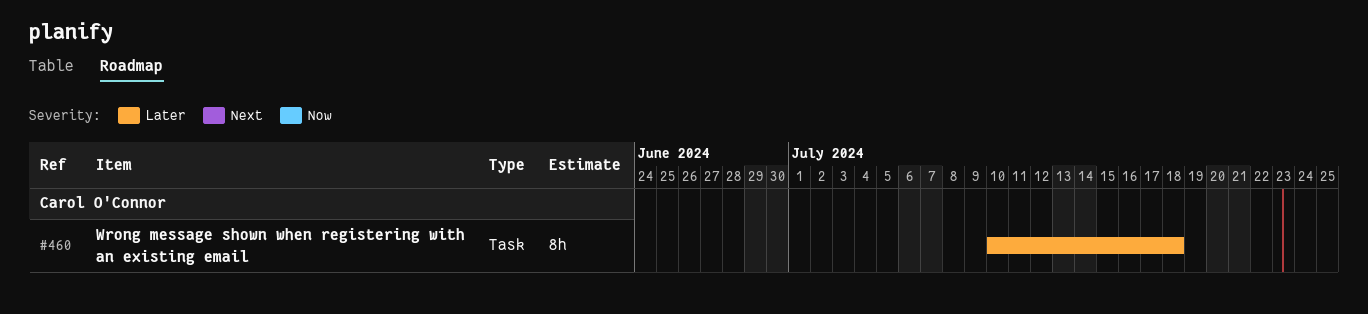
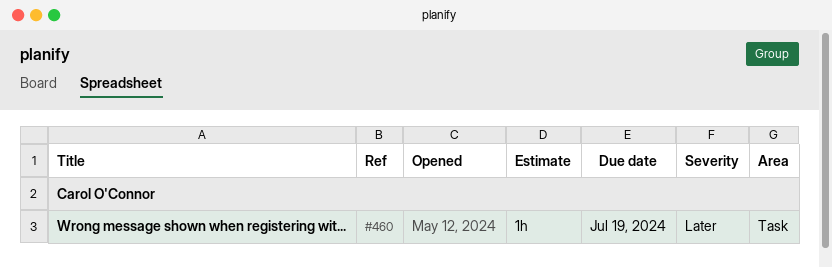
#460, estimate: 8h -> 1h
#460, due: Jul 18 -> Jul 19

